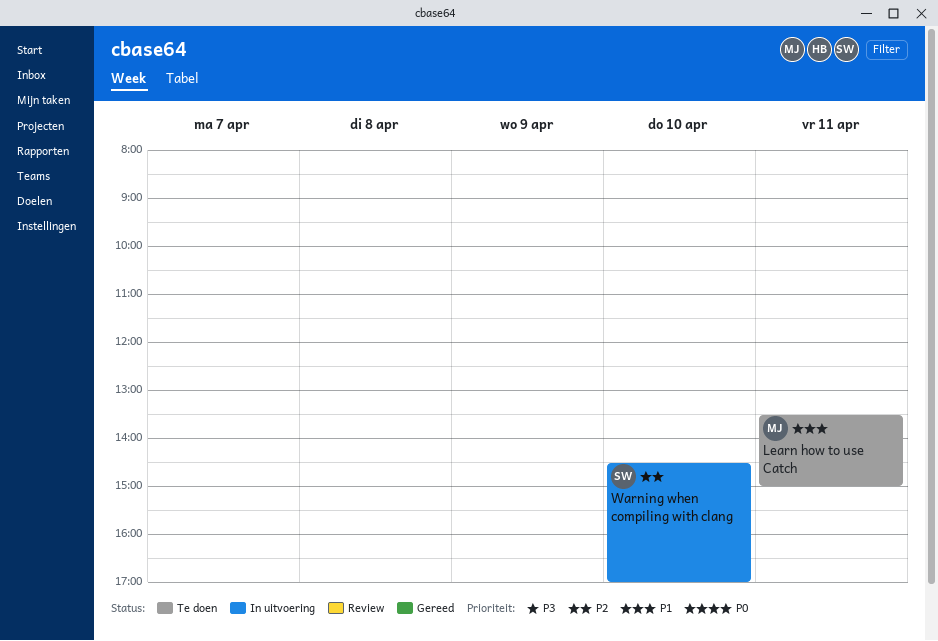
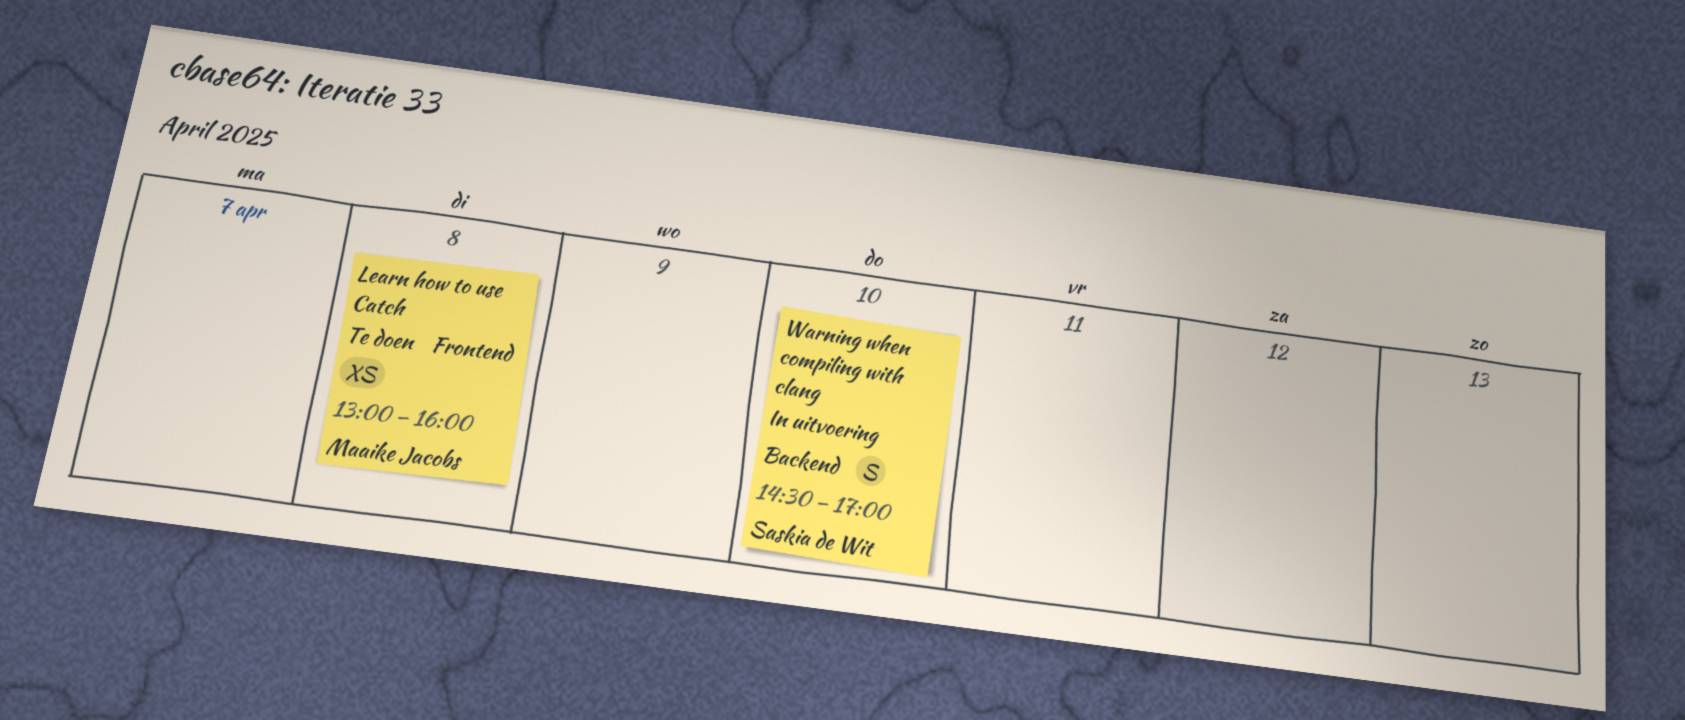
Learn how to use Catch, day: Apr 11 -> Apr 8
Learn how to use Catch, begins: 13:30 -> 13:00
Learn how to use Catch, ends: 15:00 -> 16:00

